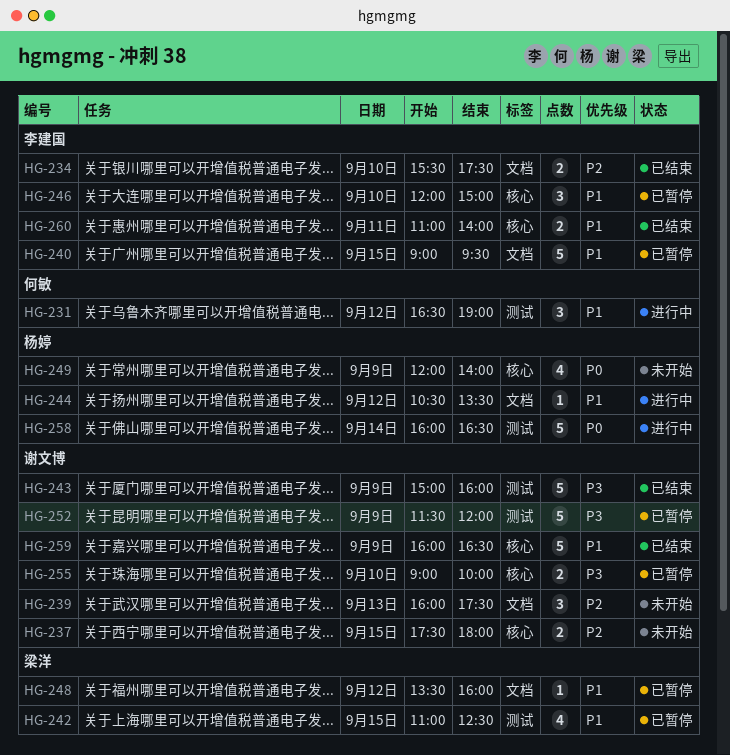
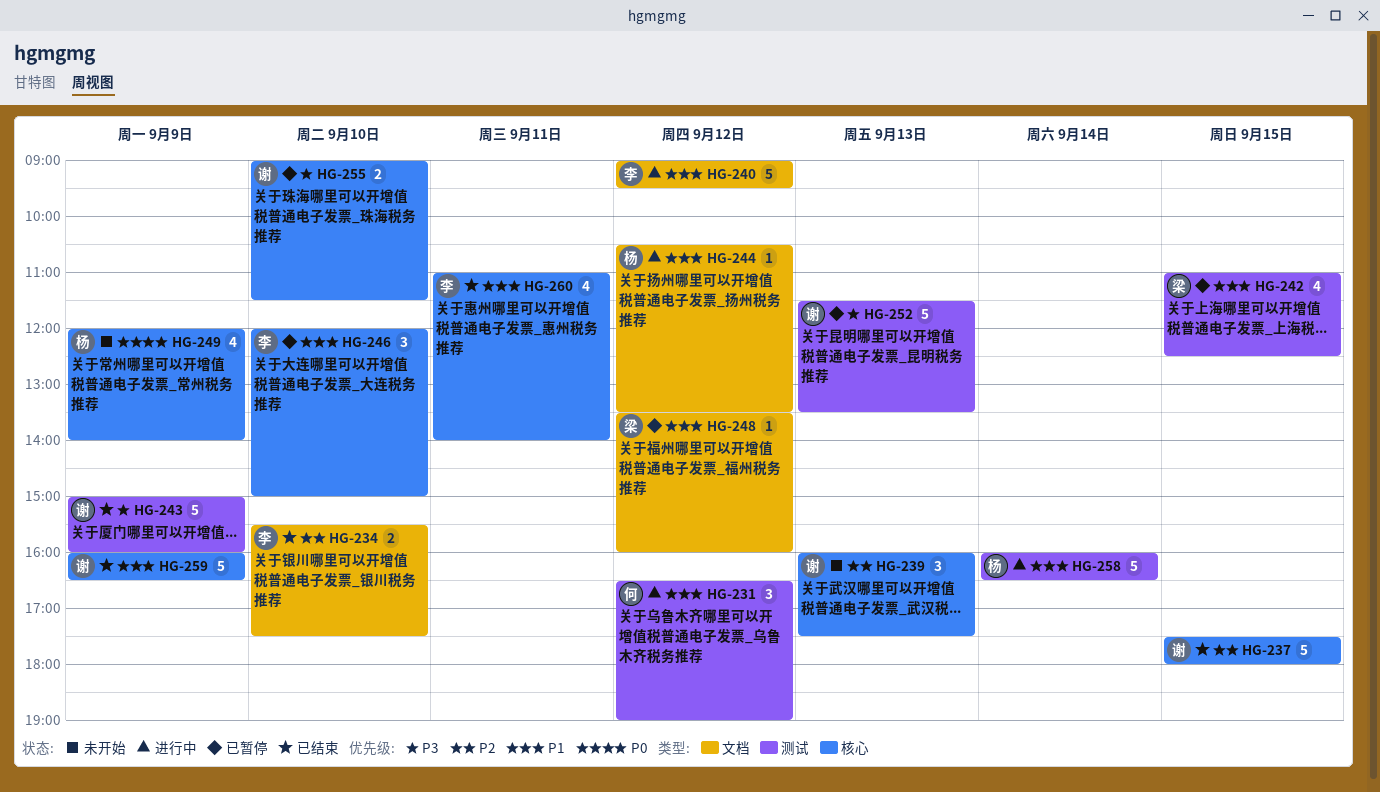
HG-237, status: 未开始 -> 已结束
HG-237, estimate: 2 -> 5
HG-239, label: 文档 -> 核心
HG-240, status: 已暂停 -> 进行中
HG-240, day: Sep 15 -> Sep 12
HG-252, day: Sep 9 -> Sep 13
HG-252, ends: 12:00 -> 13:30
HG-255, ends: 10:00 -> 11:30
HG-258, priority: P0 -> P1
HG-260, estimate: 2 -> 4

